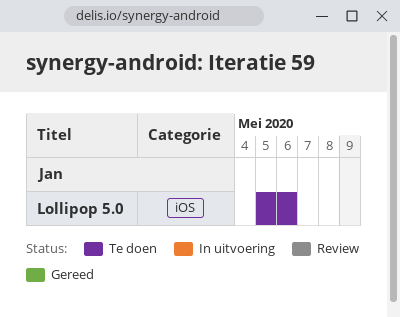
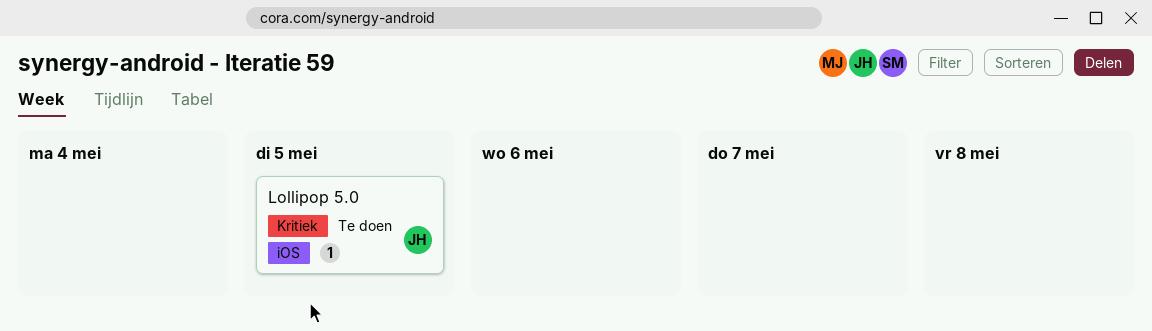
Lollipop 5.0, due: May 6 -> May 5

